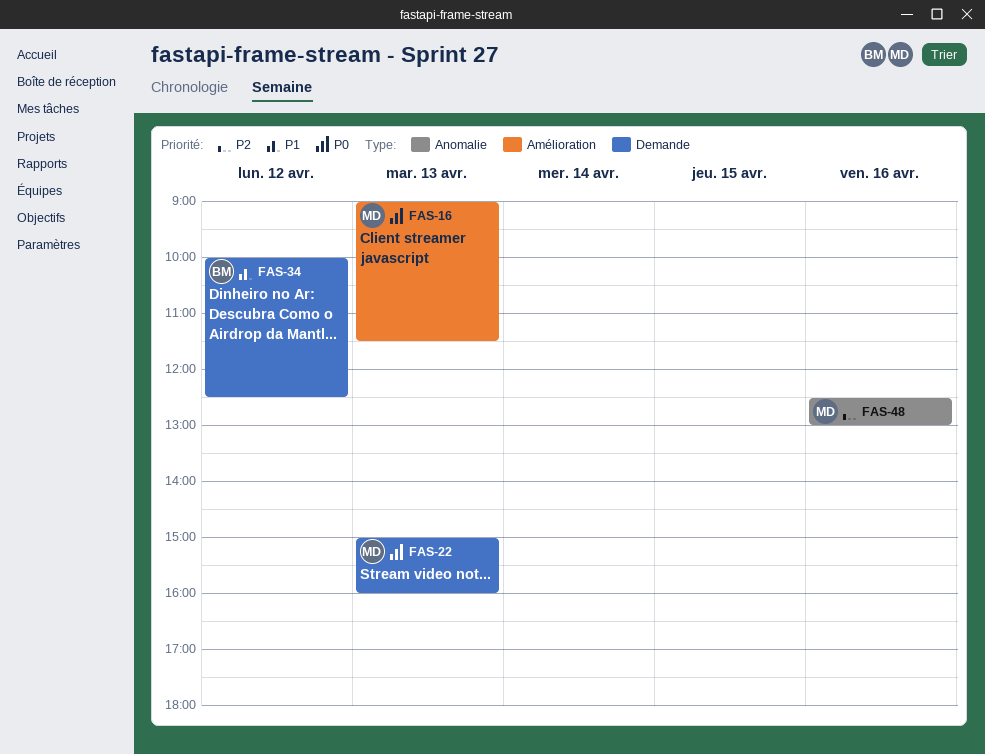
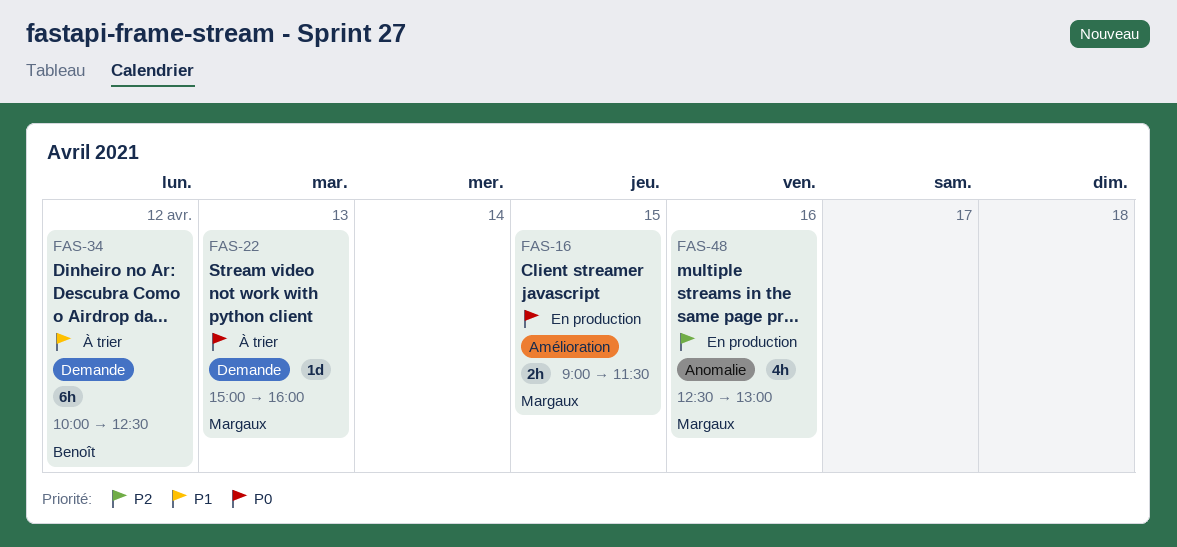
FAS-16, day: Apr 13 -> Apr 15

